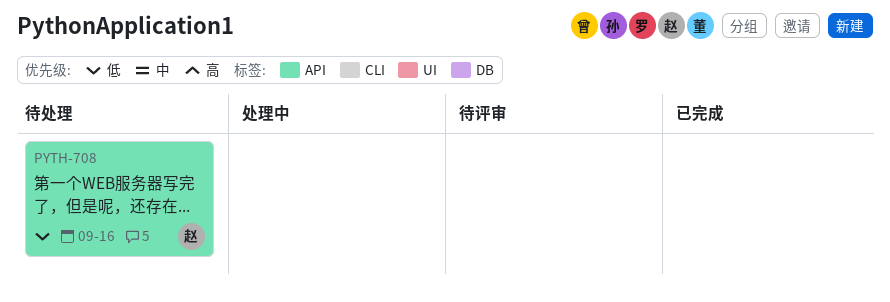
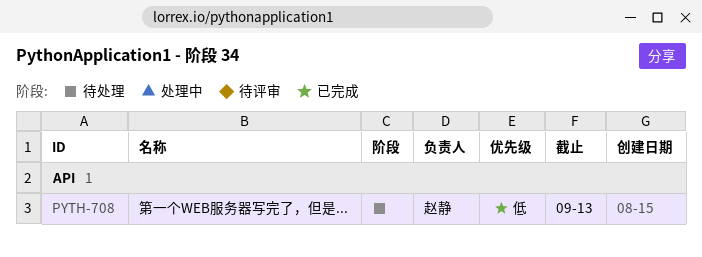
PYTH-708, due: Sep 16 -> Sep 13

